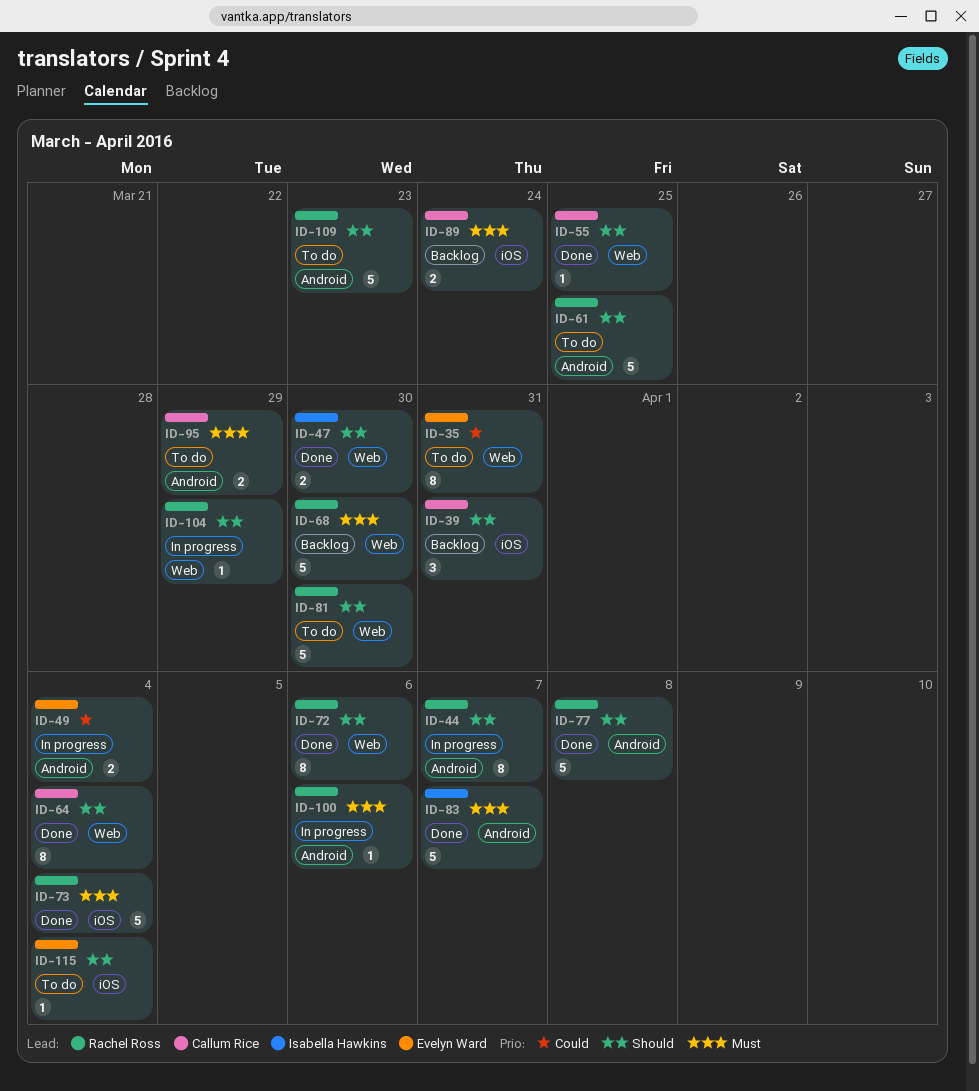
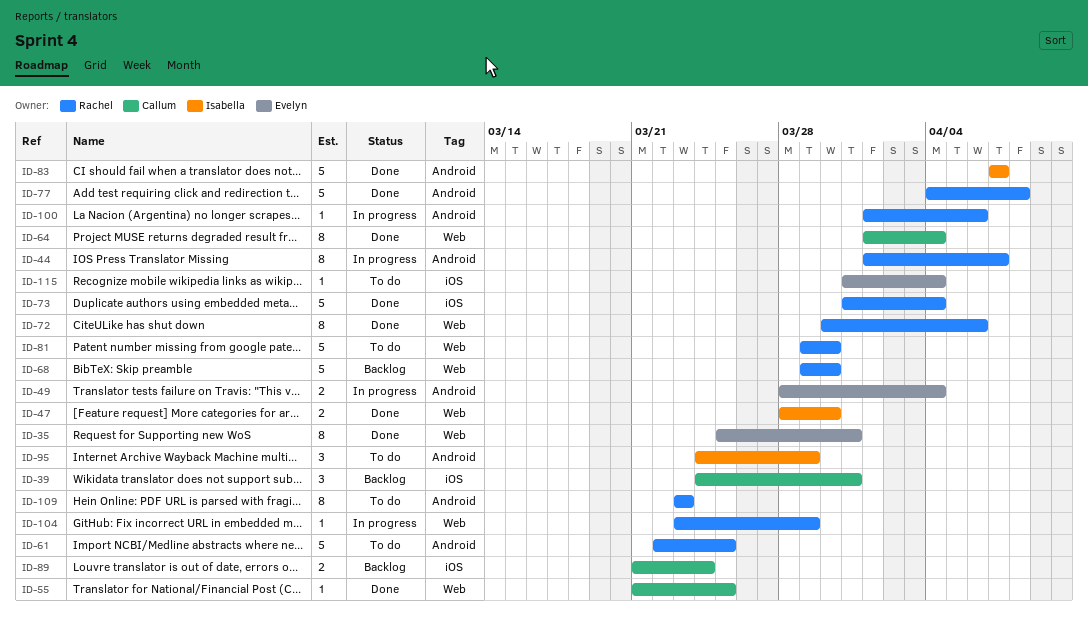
ID-35, status: To do -> Done
ID-95, owner: Callum Rice -> Isabella Hawkins
ID-95, estimate: 2 -> 3
ID-109, estimate: 5 -> 8

